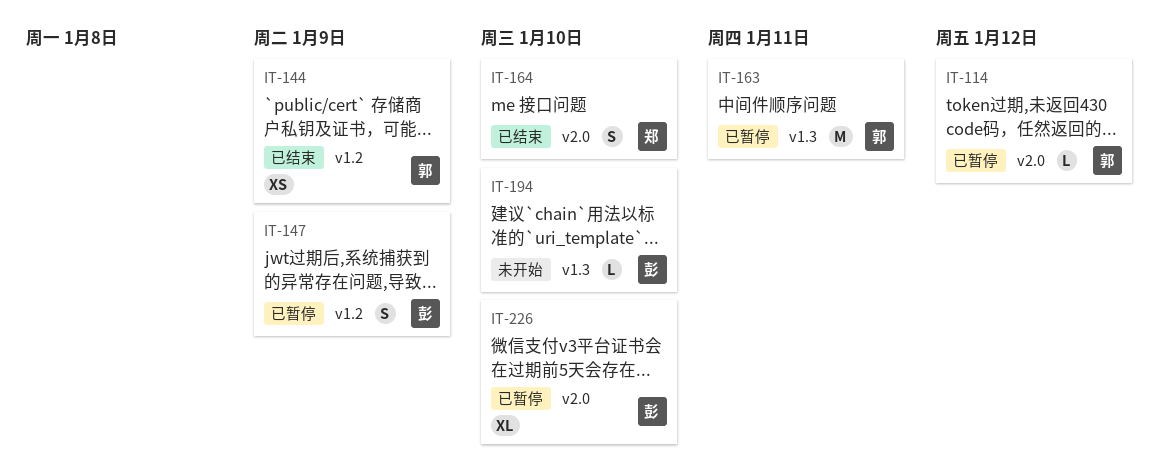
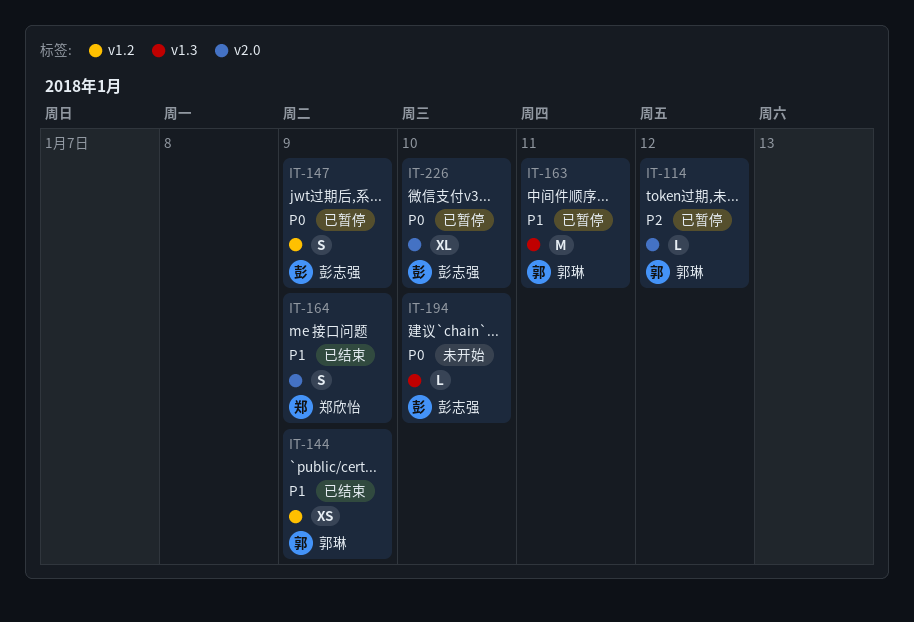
IT-164, due: Jan 10 -> Jan 9

